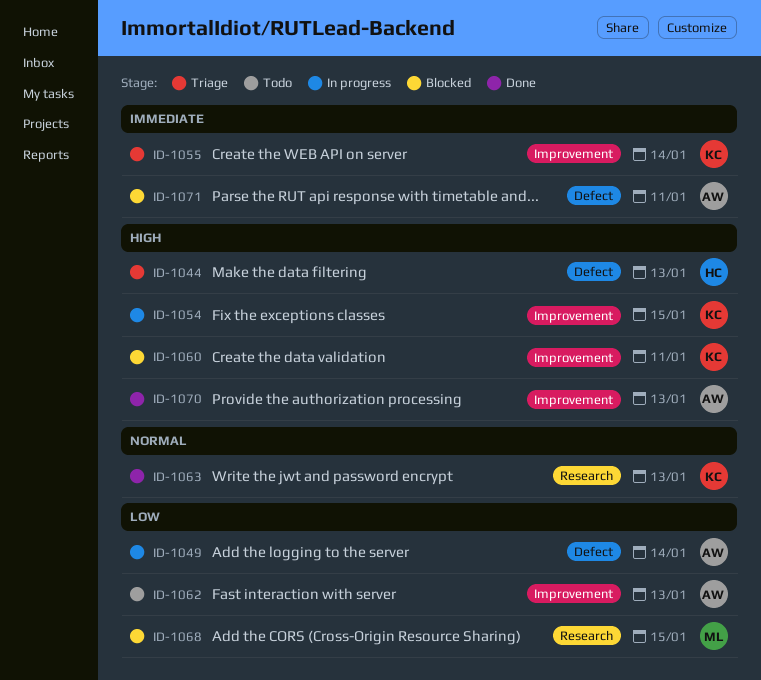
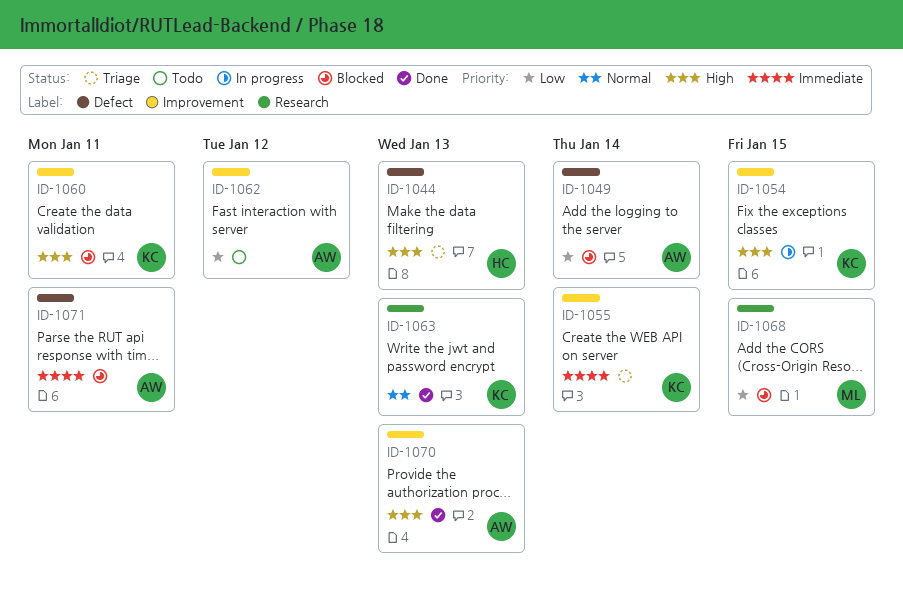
ID-1049, status: In progress -> Blocked
ID-1062, due: Jan 13 -> Jan 12

